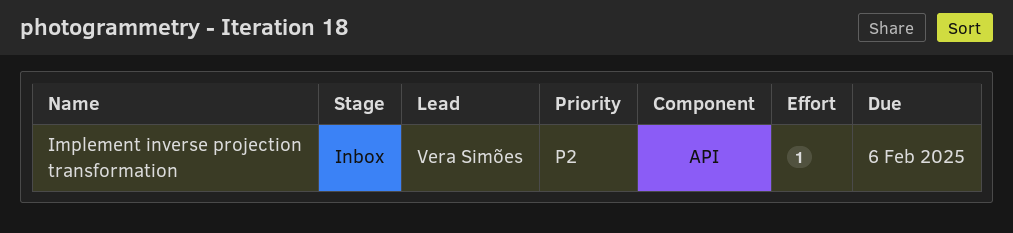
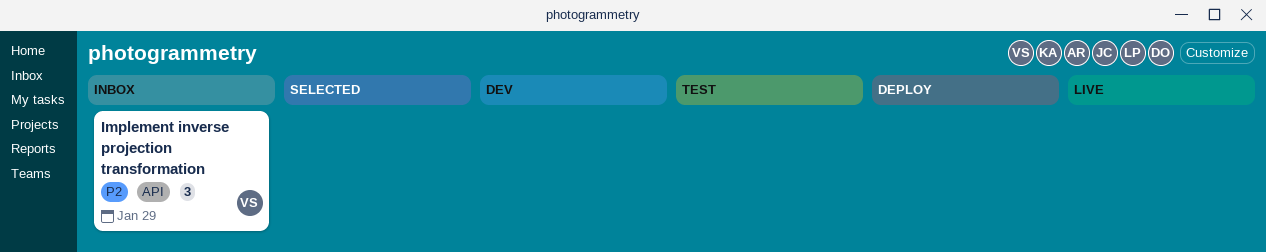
Implement inverse projection transformation, estimate: 1 -> 3
Implement inverse projection transformation, due: Feb 6 -> Jan 29

